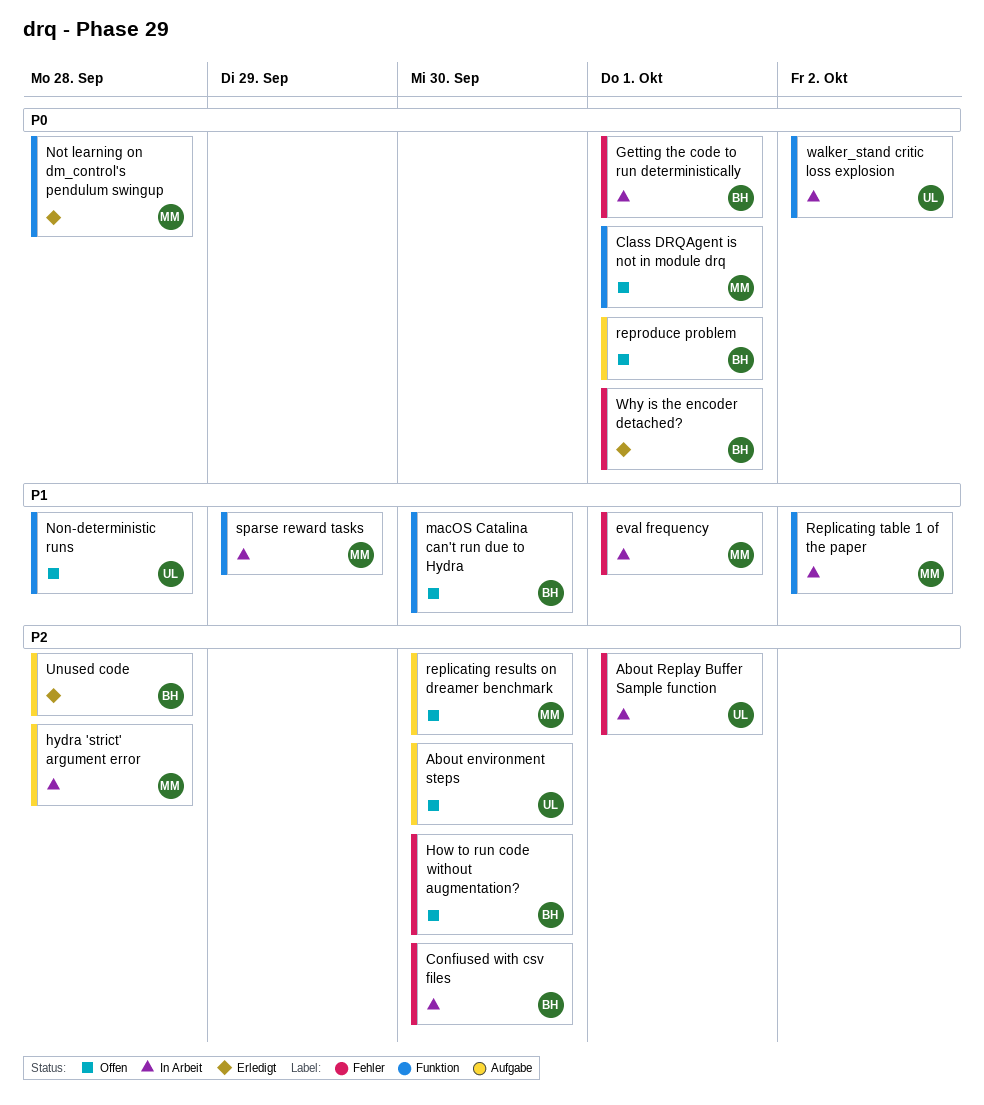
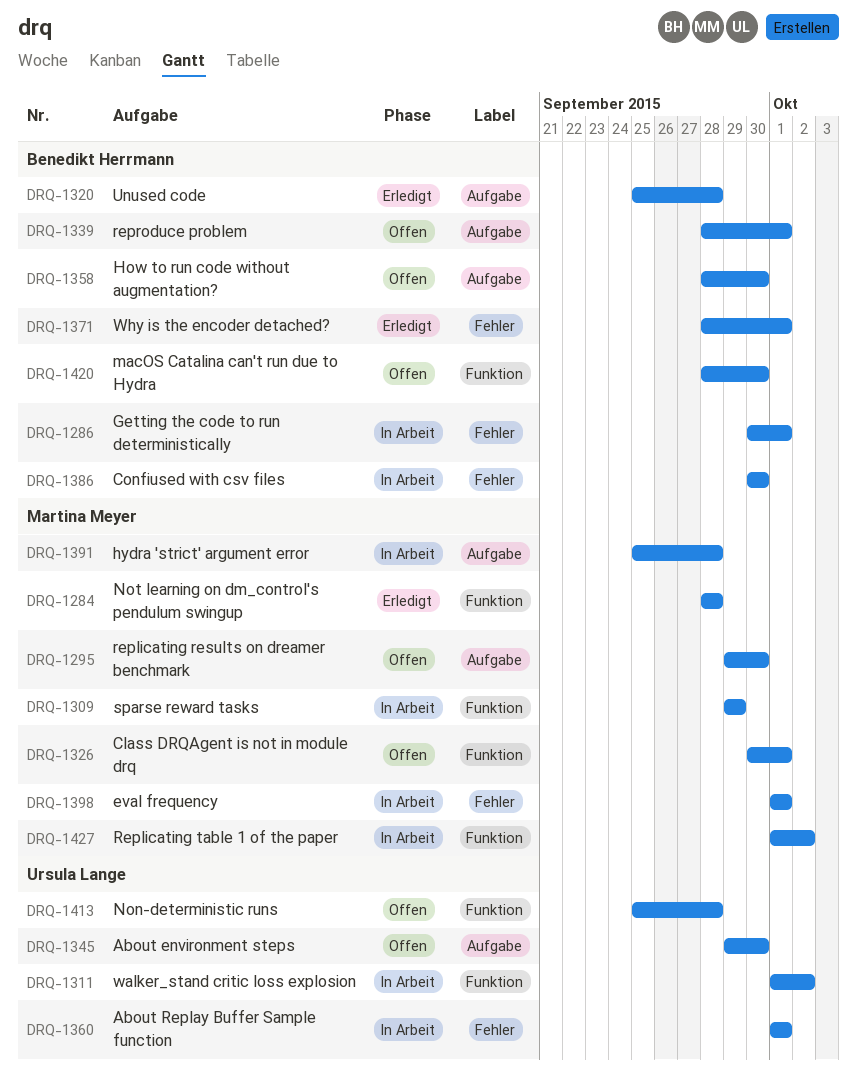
How to run code without augmentation?, label: Fehler -> Aufgabe

